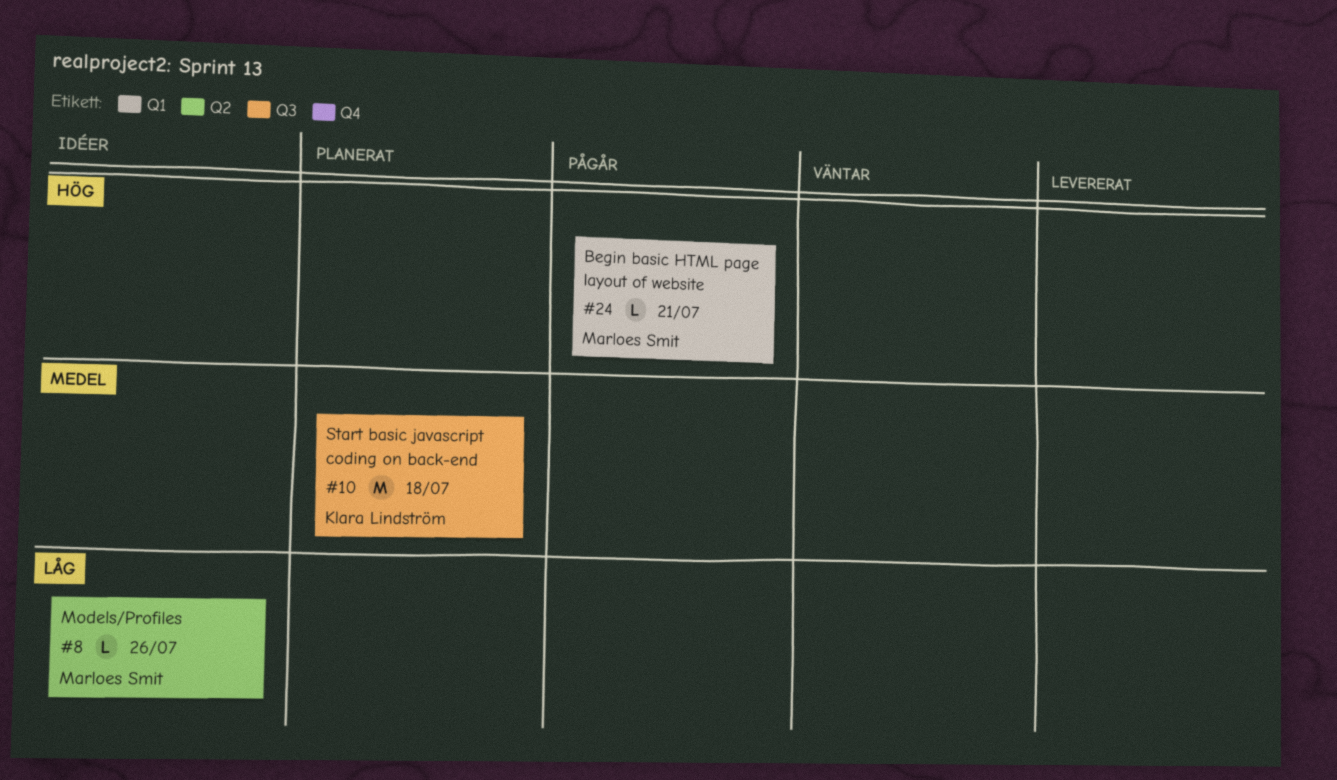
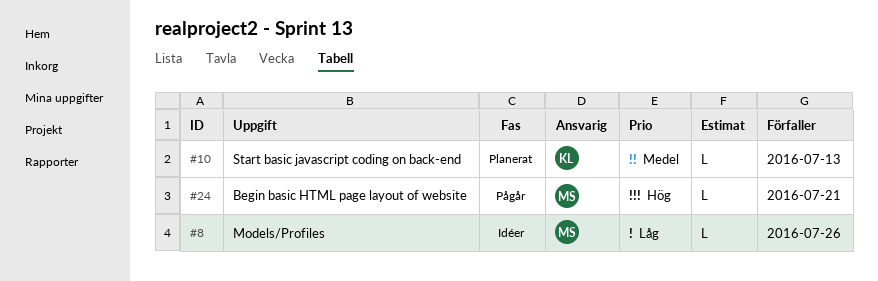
#10, estimate: M -> L
#10, due: Jul 18 -> Jul 13

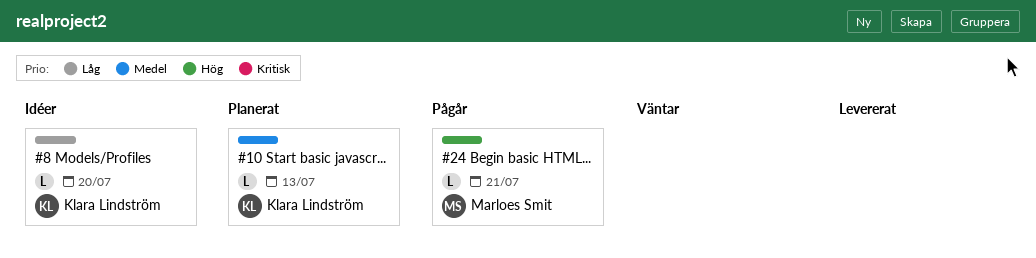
#8, owner: Marloes Smit -> Klara Lindström
#8, due: Jul 26 -> Jul 20

